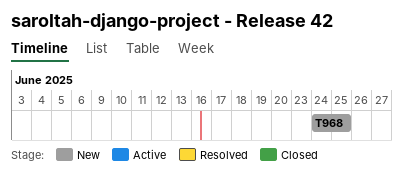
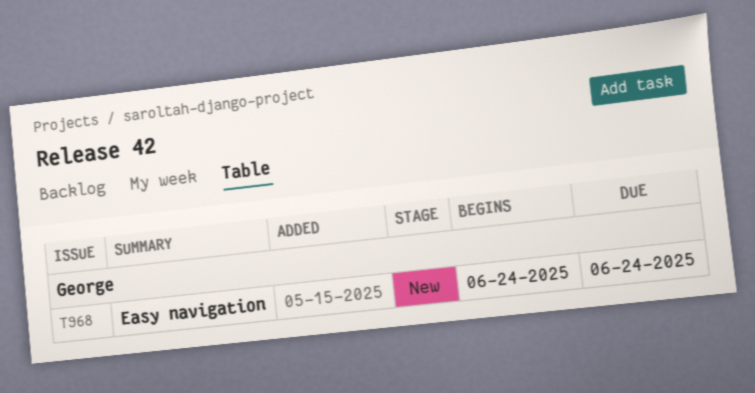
T968, due: Jun 25 -> Jun 24

